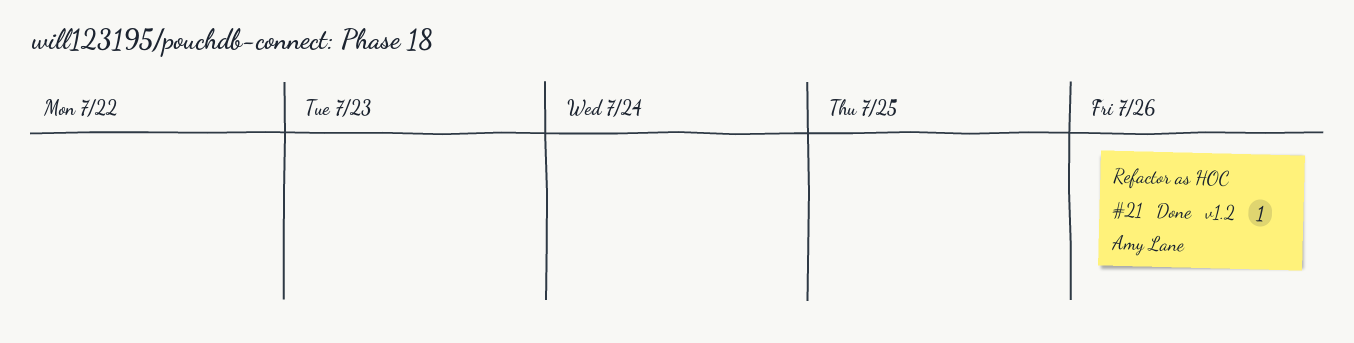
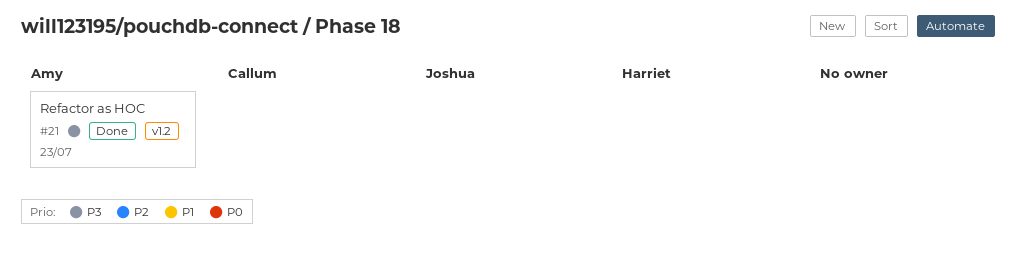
#21, due: Jul 26 -> Jul 23

